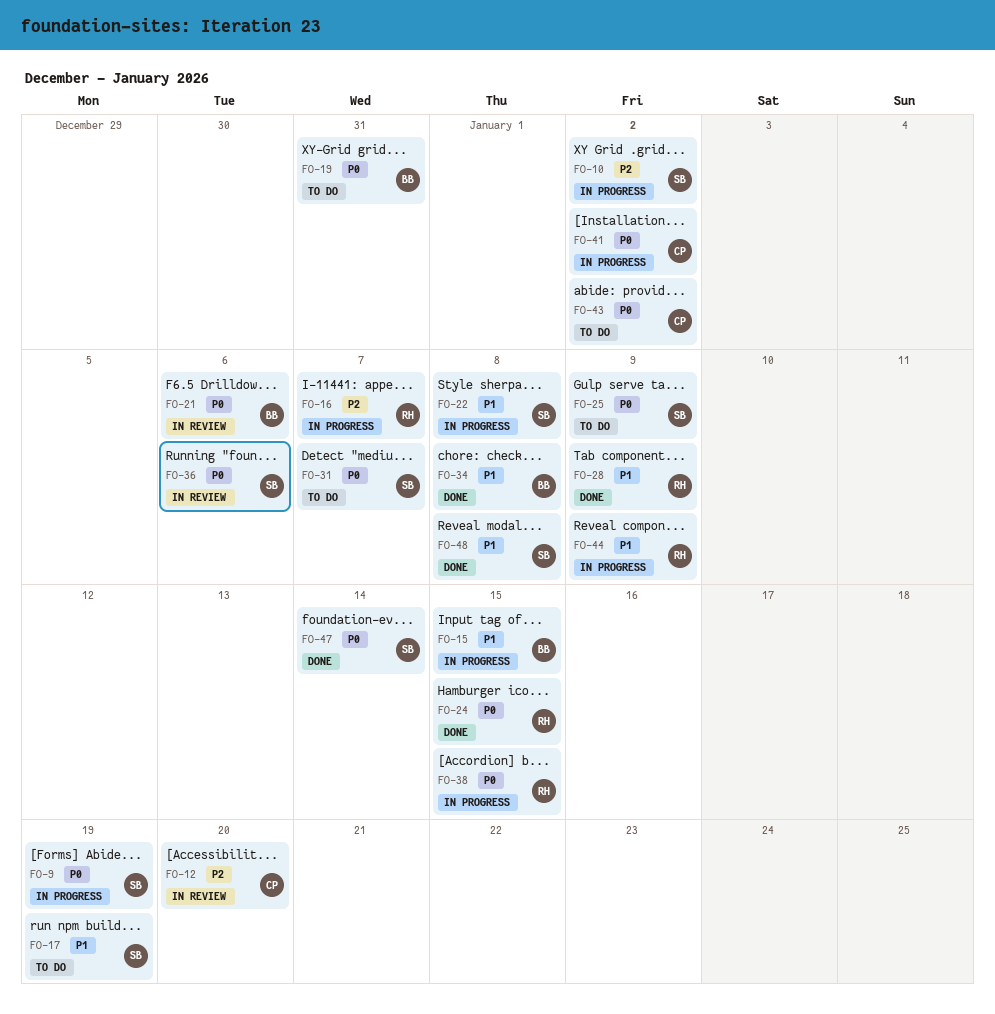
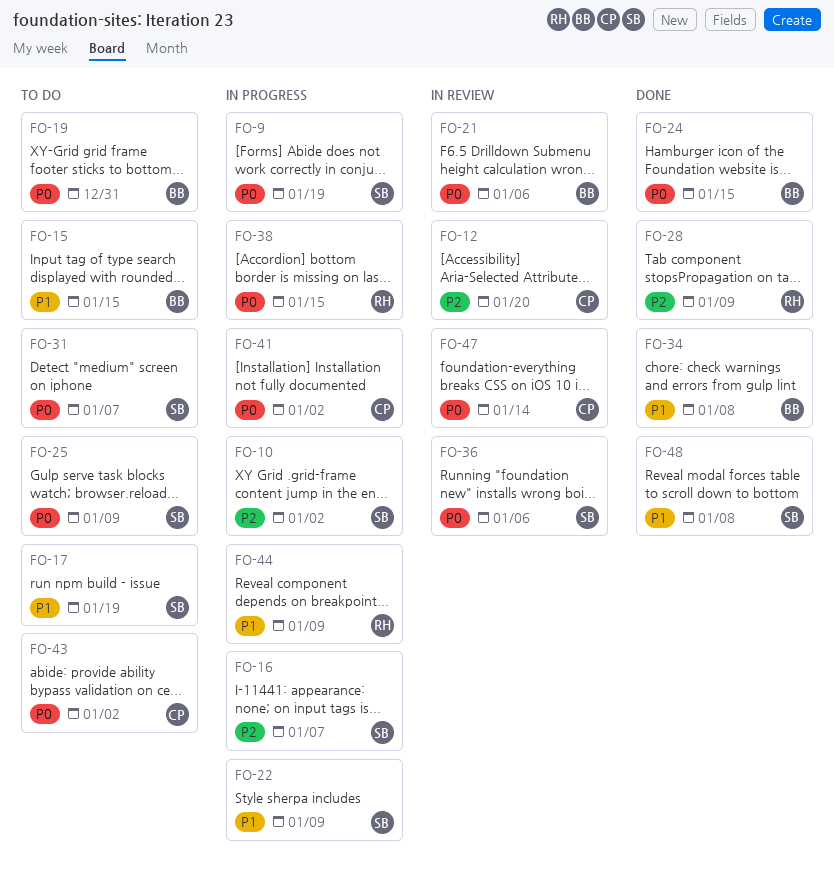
FO-15, status: In progress -> To do
FO-16, owner: RH -> SB
FO-22, due: Jan 8 -> Jan 9
FO-24, owner: RH -> BB
FO-28, priority: P1 -> P2
FO-47, status: Done -> In review
FO-47, owner: SB -> CP

